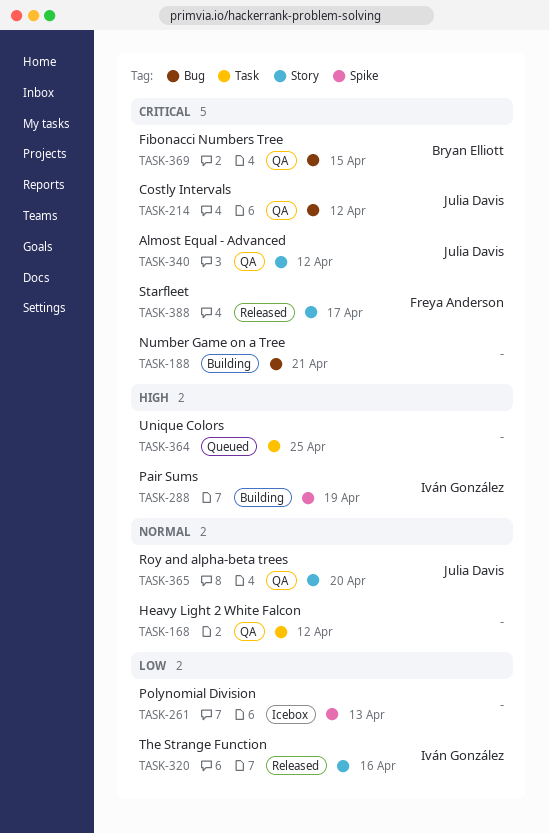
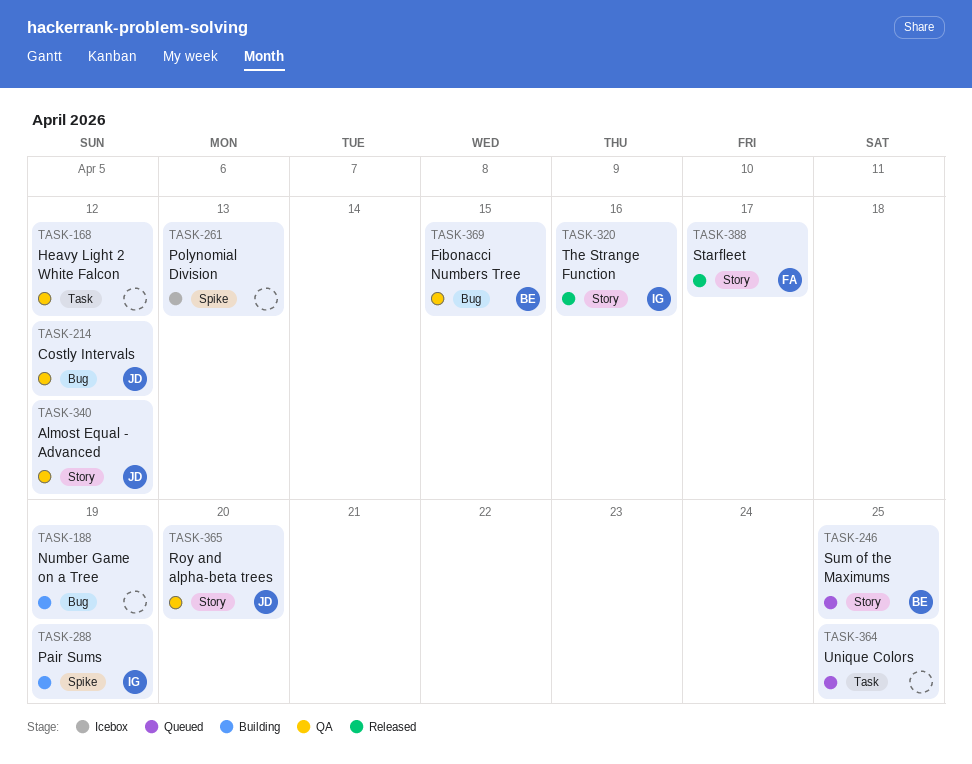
TASK-188, due: Apr 21 -> Apr 19
TASK-246: none -> present

